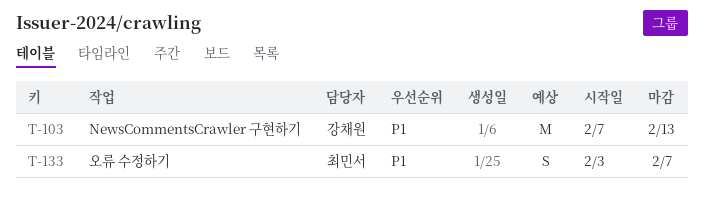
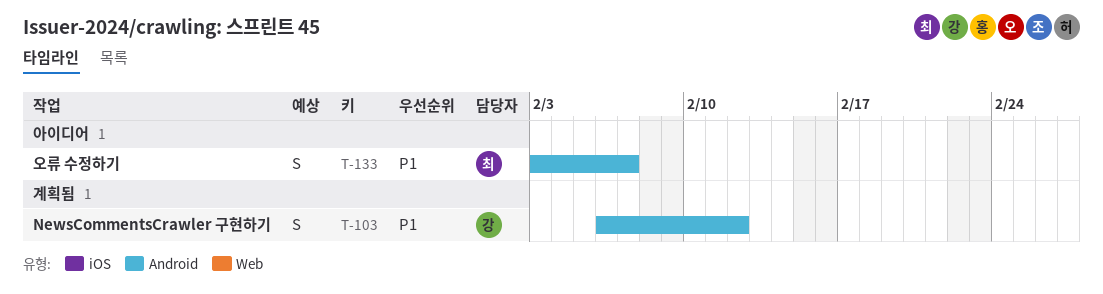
T-103, estimate: M -> S
T-103, start: Feb 7 -> Feb 6
T-103, due: Feb 13 -> Feb 12

